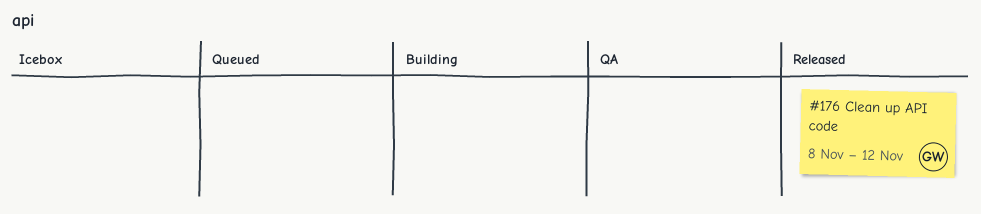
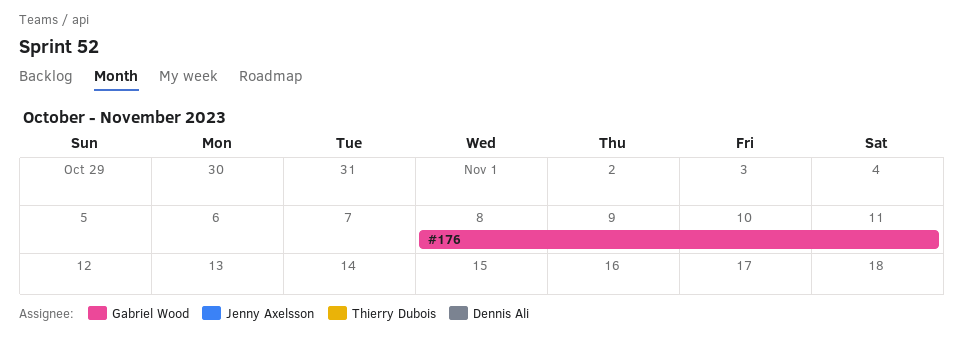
#176, due: Nov 12 -> Nov 11

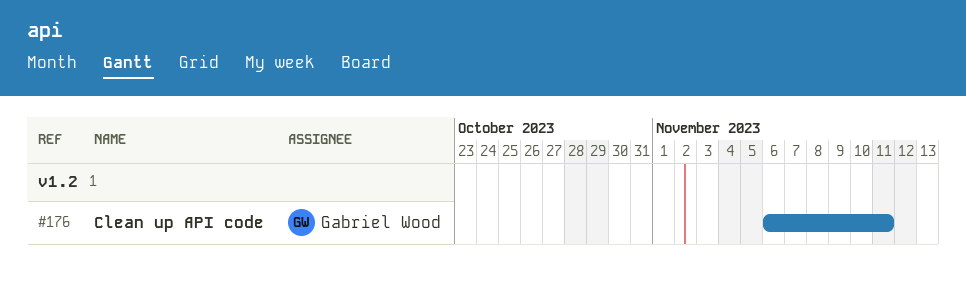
#176, start: Nov 8 -> Nov 6

